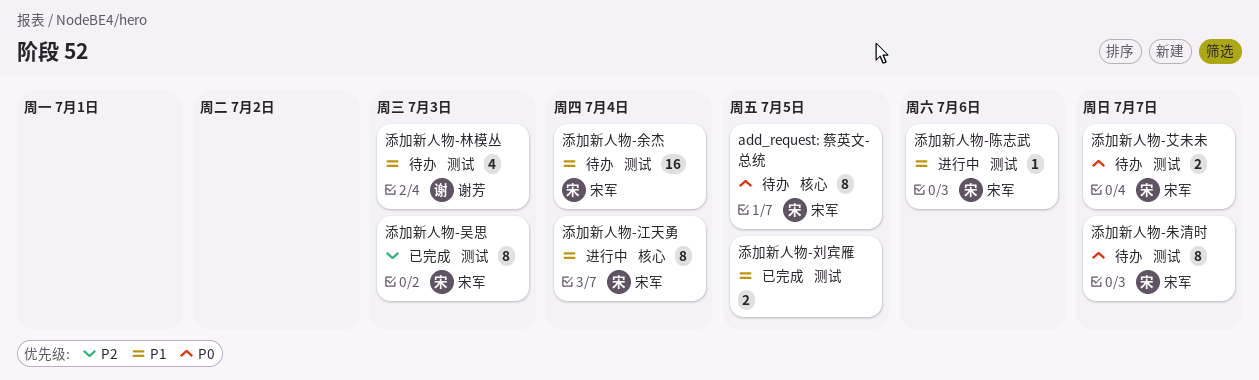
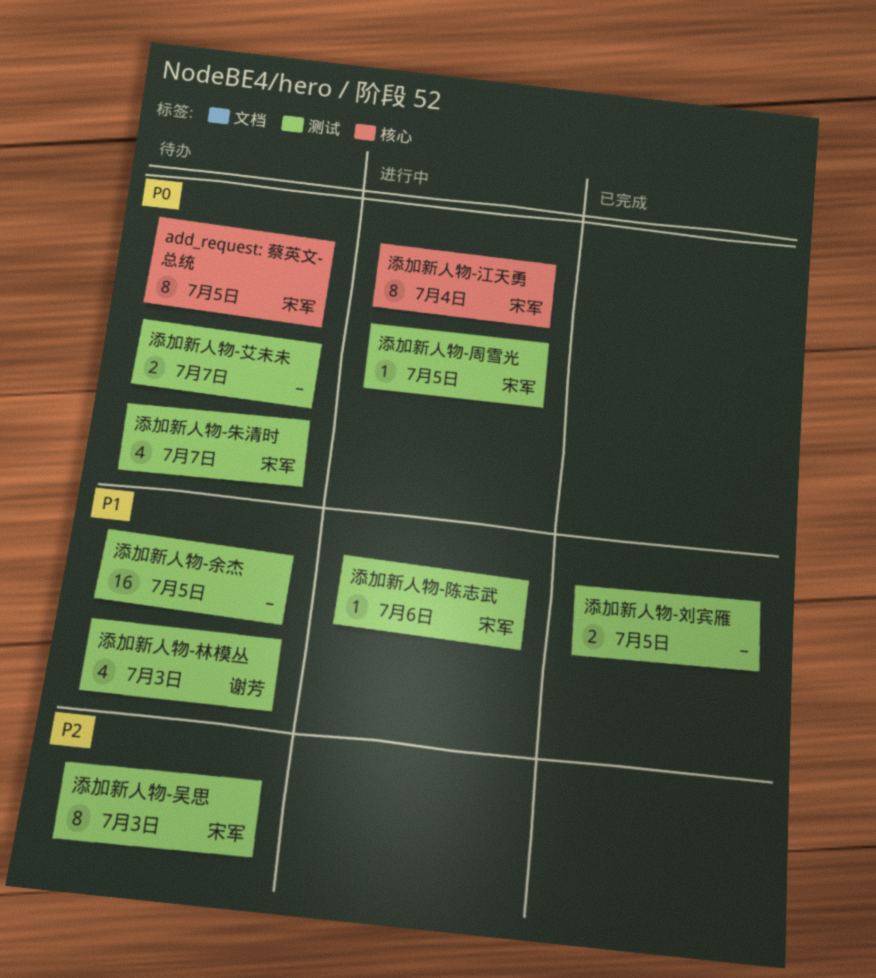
添加新人物-余杰, owner: 宋军 -> none
添加新人物-余杰, due: Jul 4 -> Jul 5
添加新人物-吴思, status: 已完成 -> 待办
添加新人物-周雪光: none -> present
添加新人物-朱清时, estimate: 8 -> 4
添加新人物-江天勇, priority: P1 -> P0
添加新人物-艾未未, owner: 宋军 -> none

